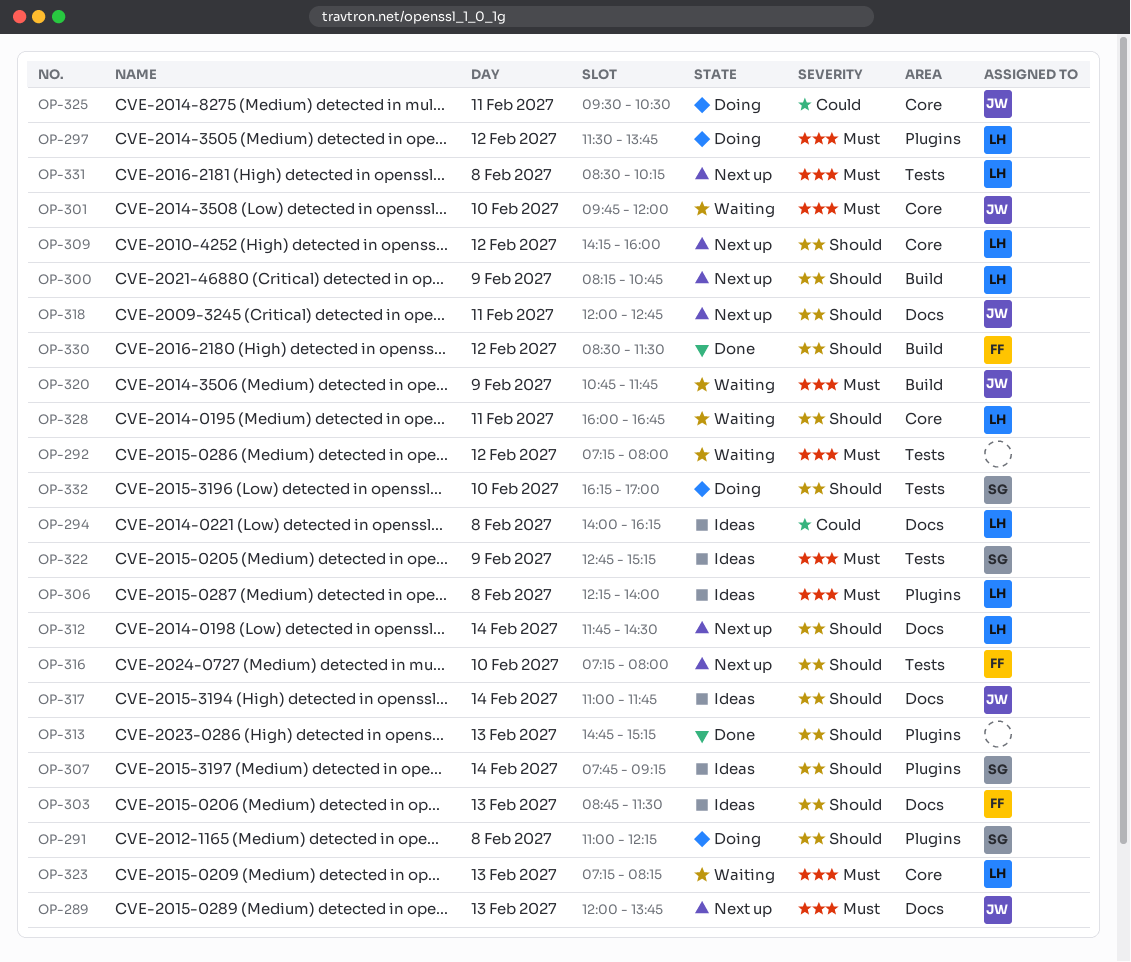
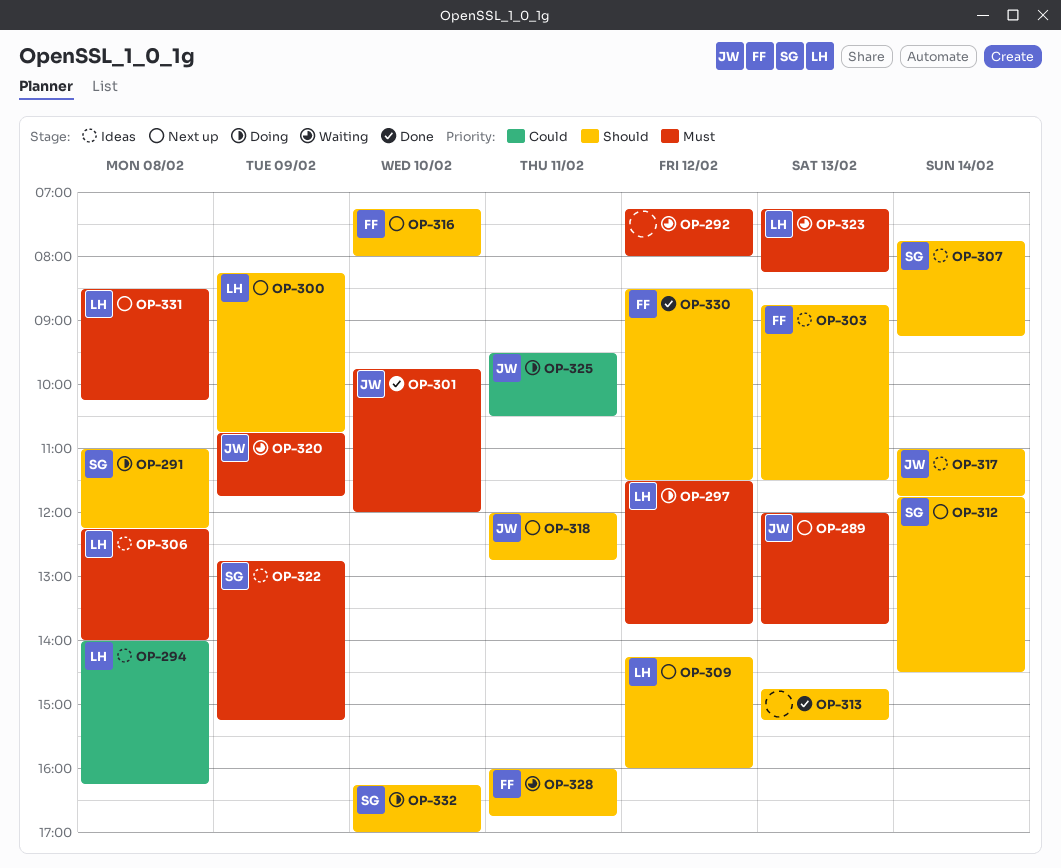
OP-301, status: Waiting -> Done
OP-312, owner: LH -> SG
OP-328, owner: LH -> FF

